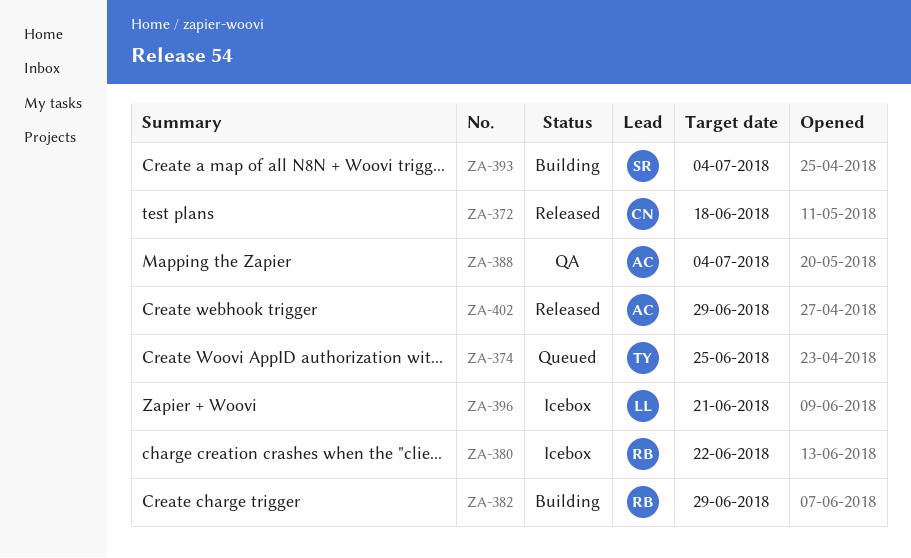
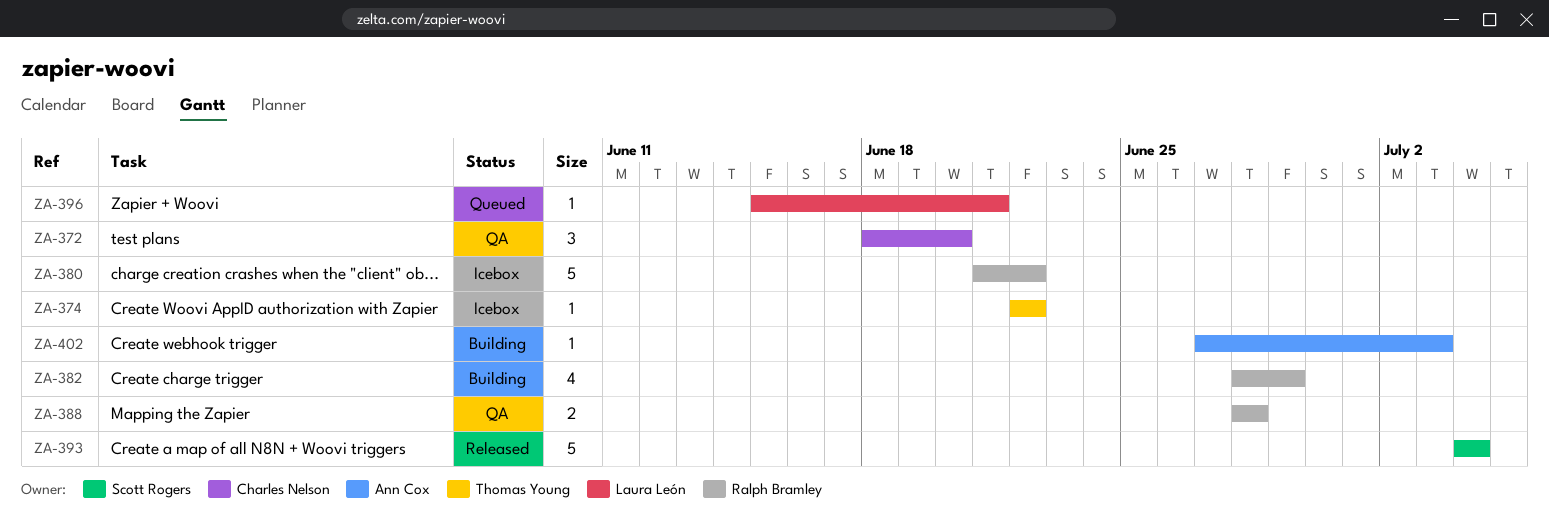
ZA-372, status: Released -> QA
ZA-372, due: Jun 18 -> Jun 20
ZA-374, status: Queued -> Icebox
ZA-374, due: Jun 25 -> Jun 22
ZA-388, owner: Ann Cox -> Ralph Bramley
ZA-388, due: Jul 4 -> Jun 28
ZA-393, status: Building -> Released
ZA-396, status: Icebox -> Queued
ZA-402, status: Released -> Building
ZA-402, due: Jun 29 -> Jul 3

